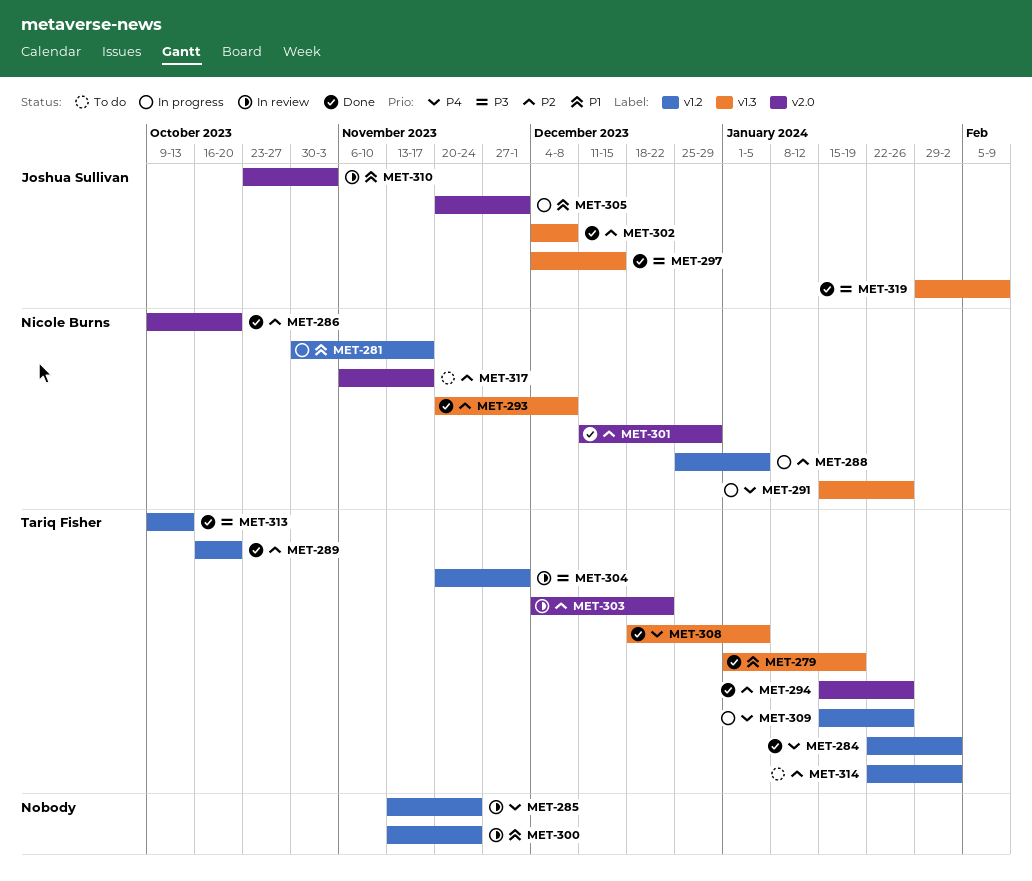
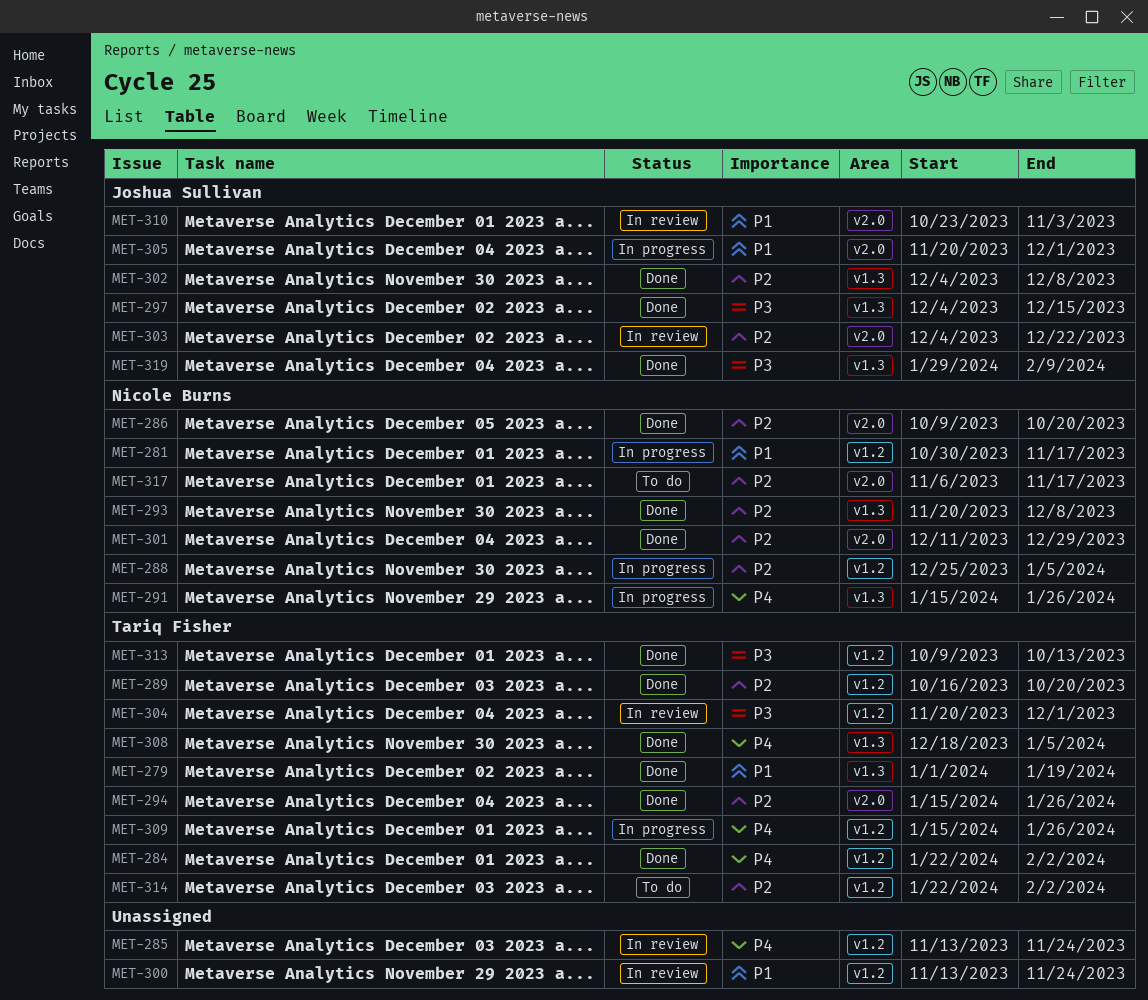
MET-303, owner: Tariq Fisher -> Joshua Sullivan

